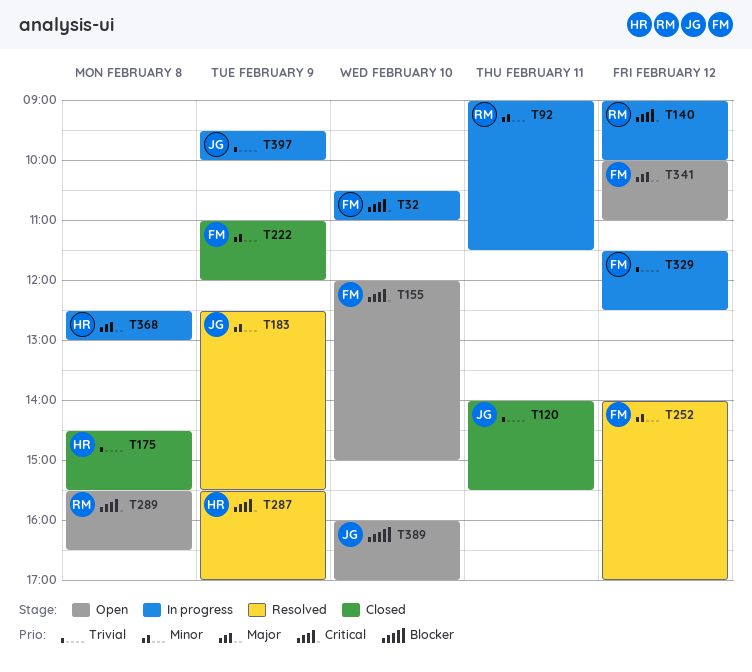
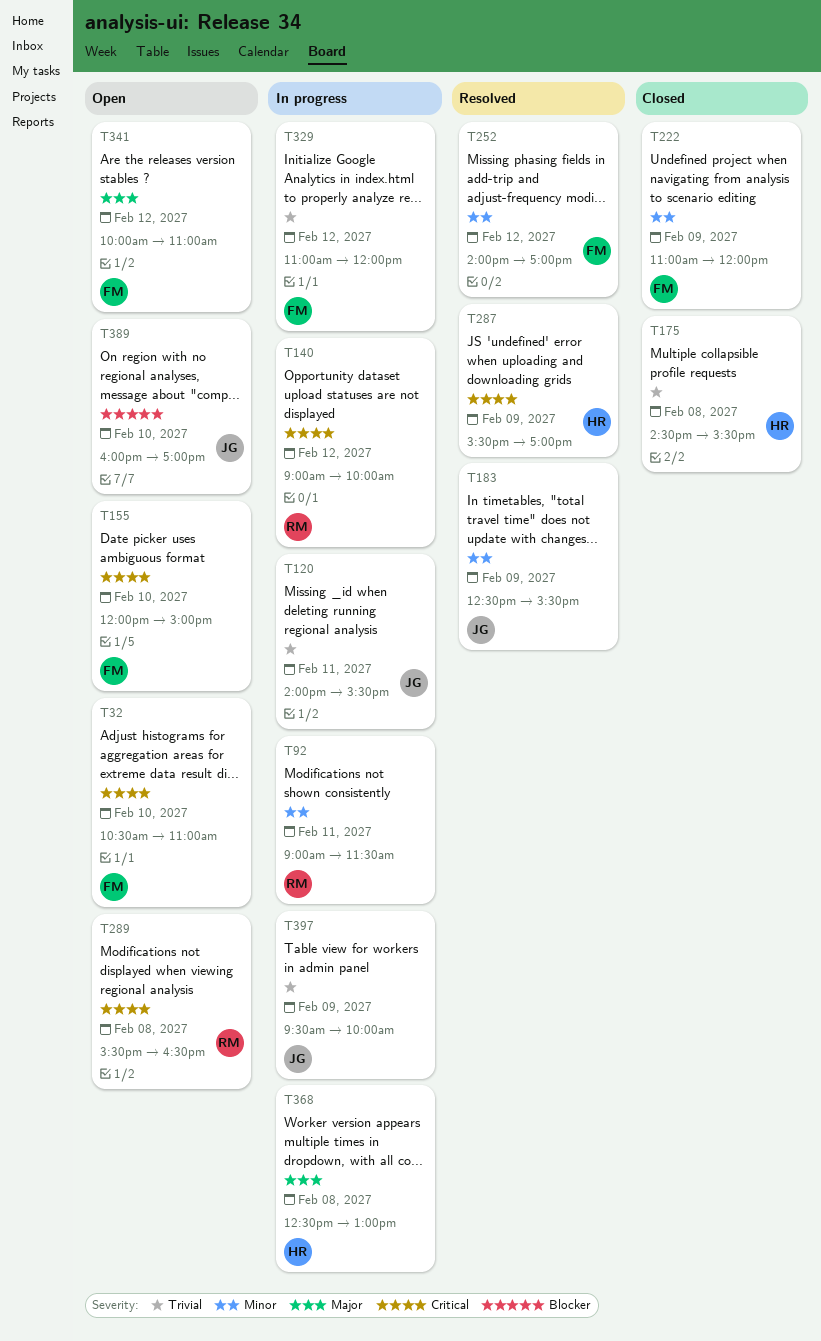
T32, status: In progress -> Open
T120, status: Closed -> In progress
T329, begins: 11:30 -> 11:00
T329, ends: 12:30 -> 12:00

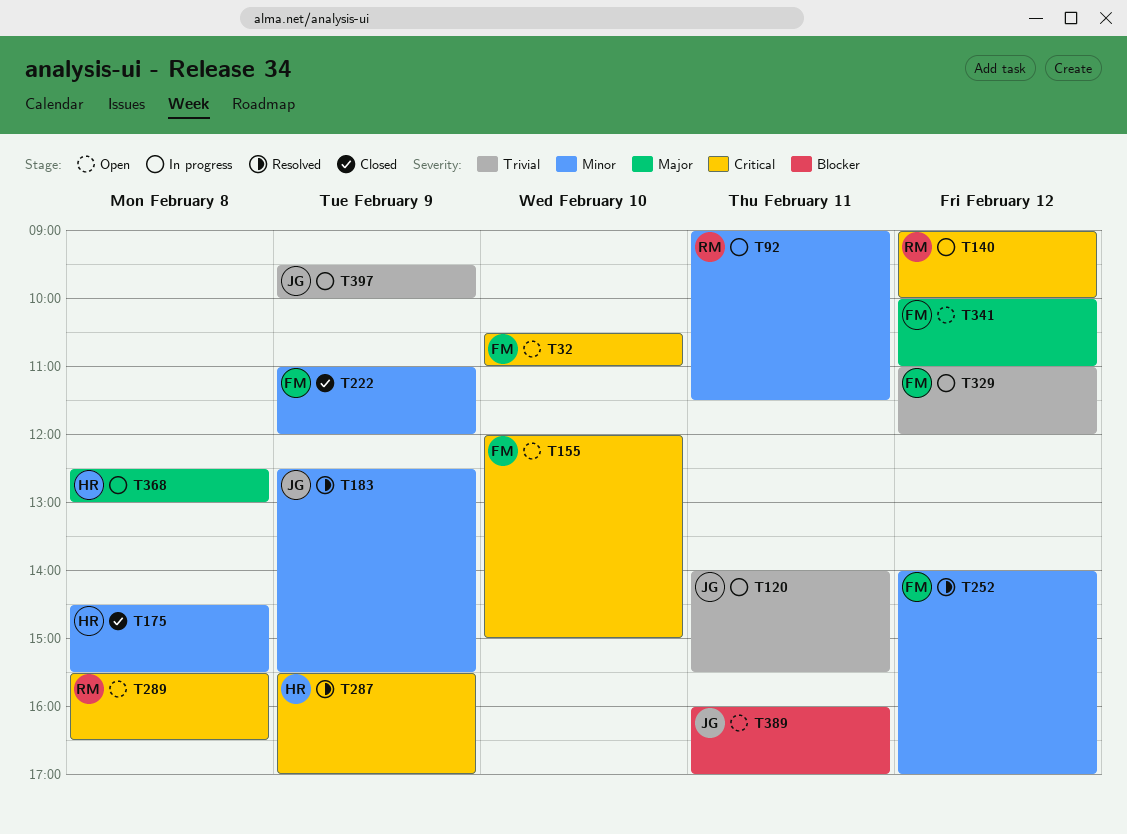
T175, priority: Trivial -> Minor
T389, day: Feb 10 -> Feb 11

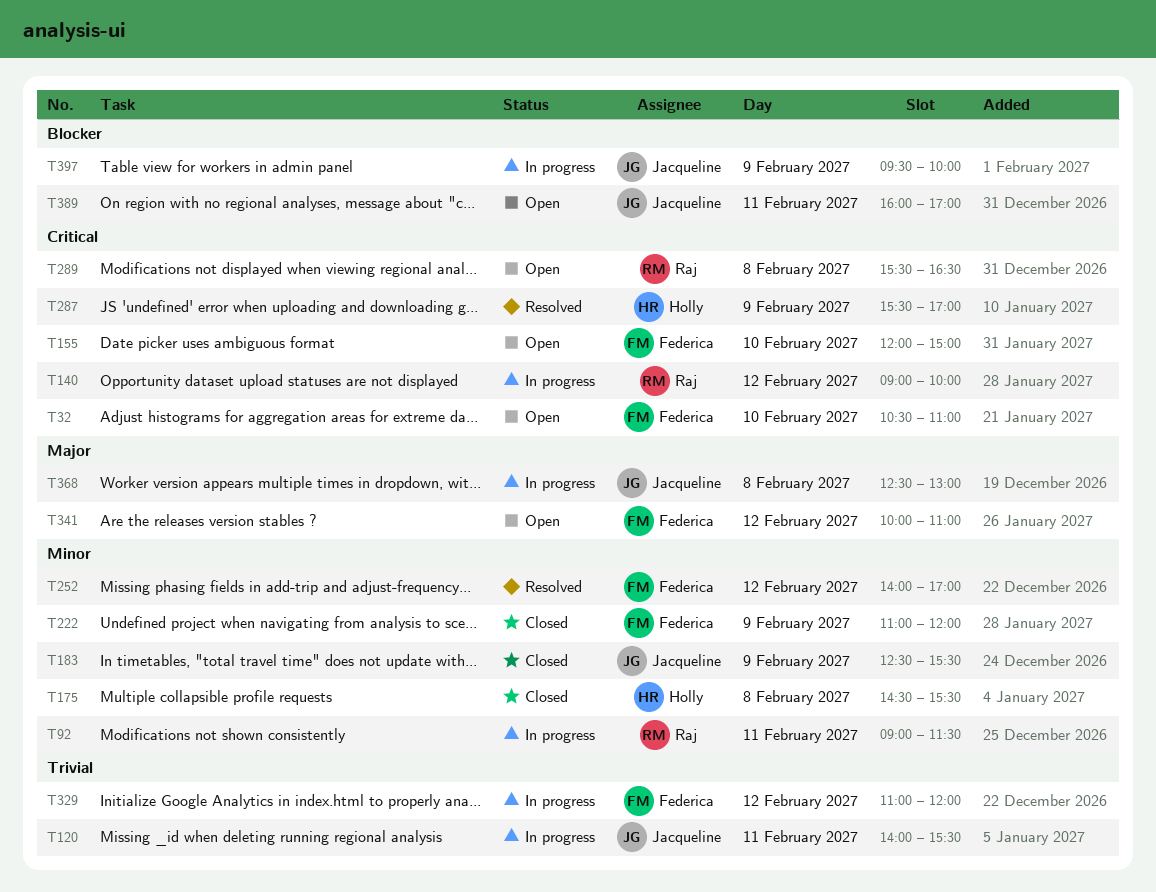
T183, status: Resolved -> Closed
T368, owner: Holly -> Jacqueline
T397, priority: Trivial -> Blocker

